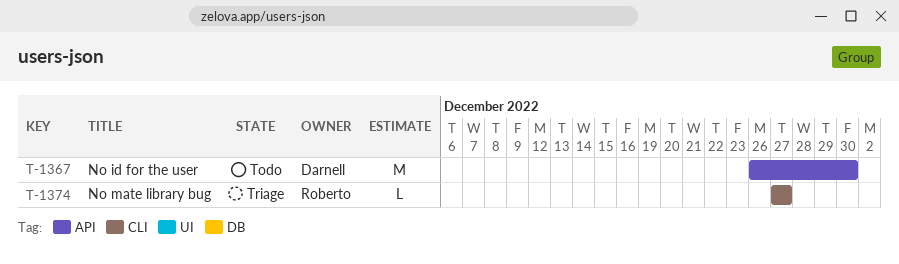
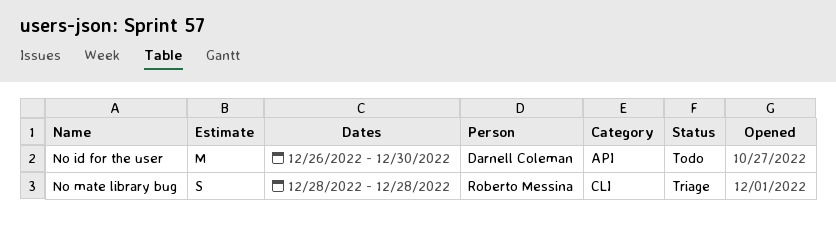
No mate library bug, estimate: L -> S
No mate library bug, start: Dec 27 -> Dec 28
No mate library bug, due: Dec 27 -> Dec 28

